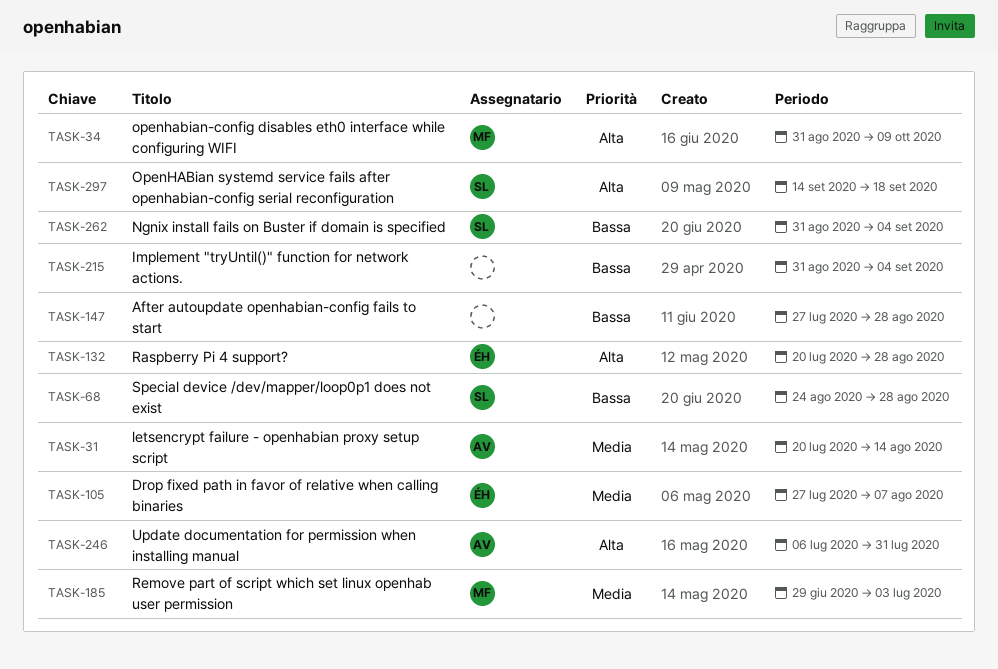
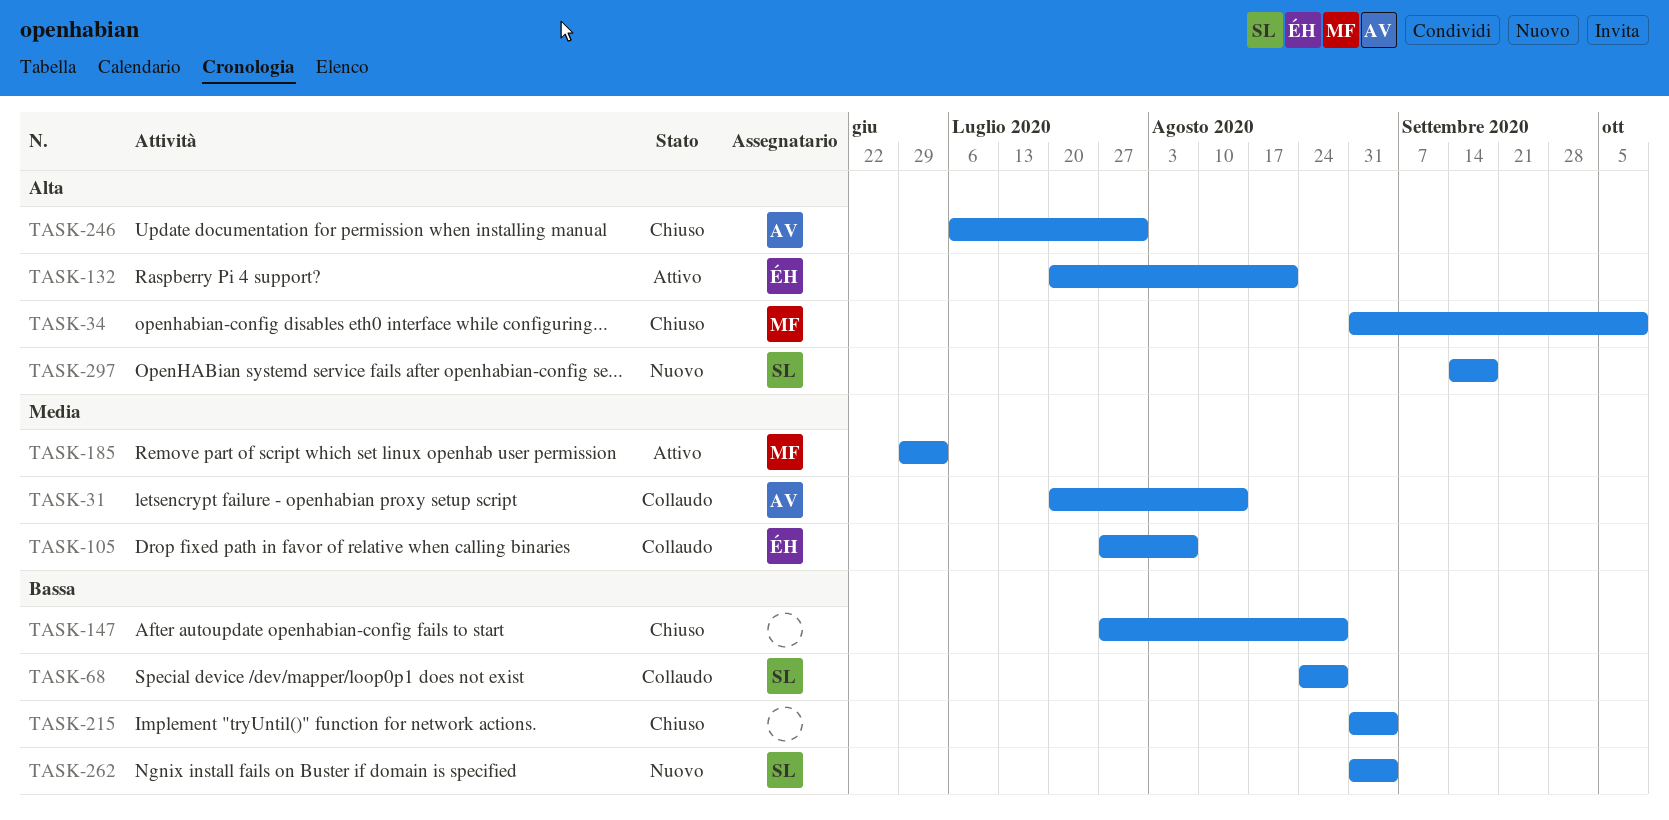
TASK-132, due: Aug 28 -> Aug 21

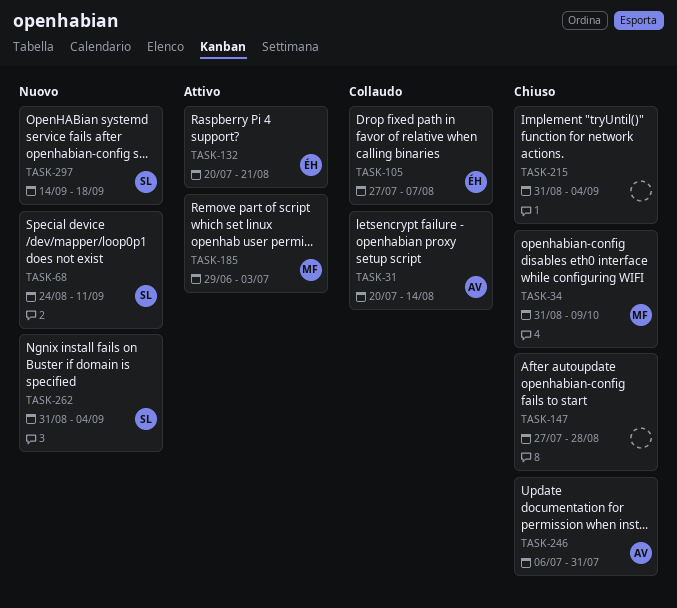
TASK-68, status: Collaudo -> Nuovo
TASK-68, due: Aug 28 -> Sep 11

